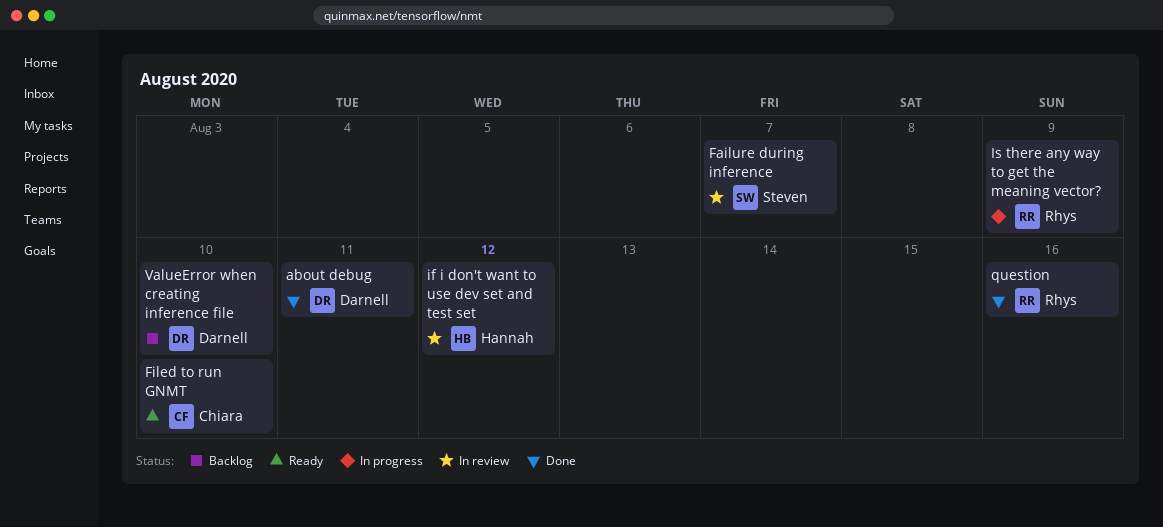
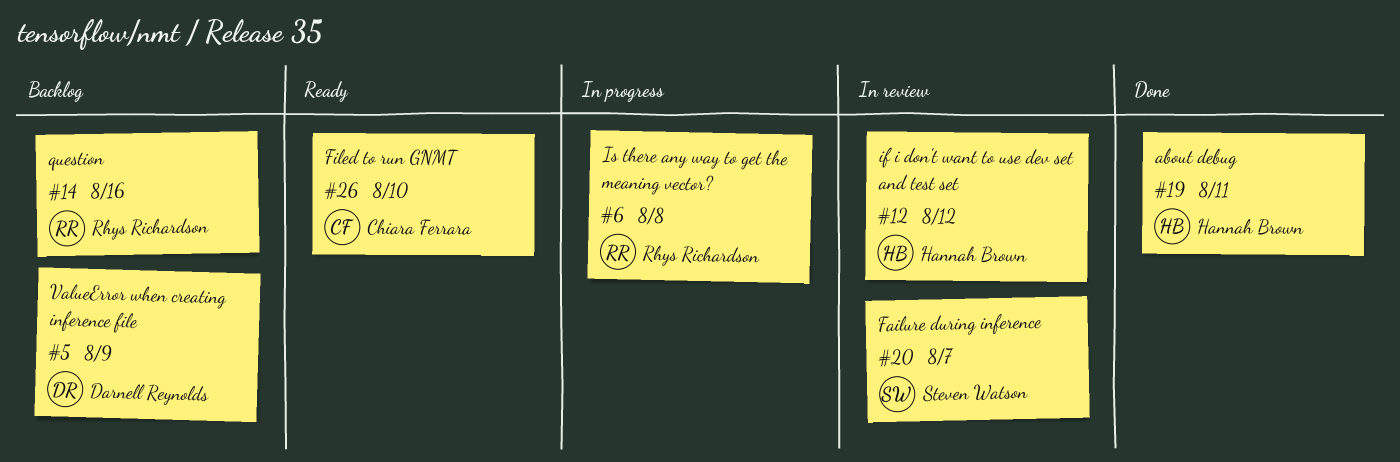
about debug, owner: Darnell Reynolds -> Hannah Brown
Is there any way to get the meaning vector?, due: Aug 9 -> Aug 8
question, status: Done -> Backlog
ValueError when creating inference file, due: Aug 10 -> Aug 9

